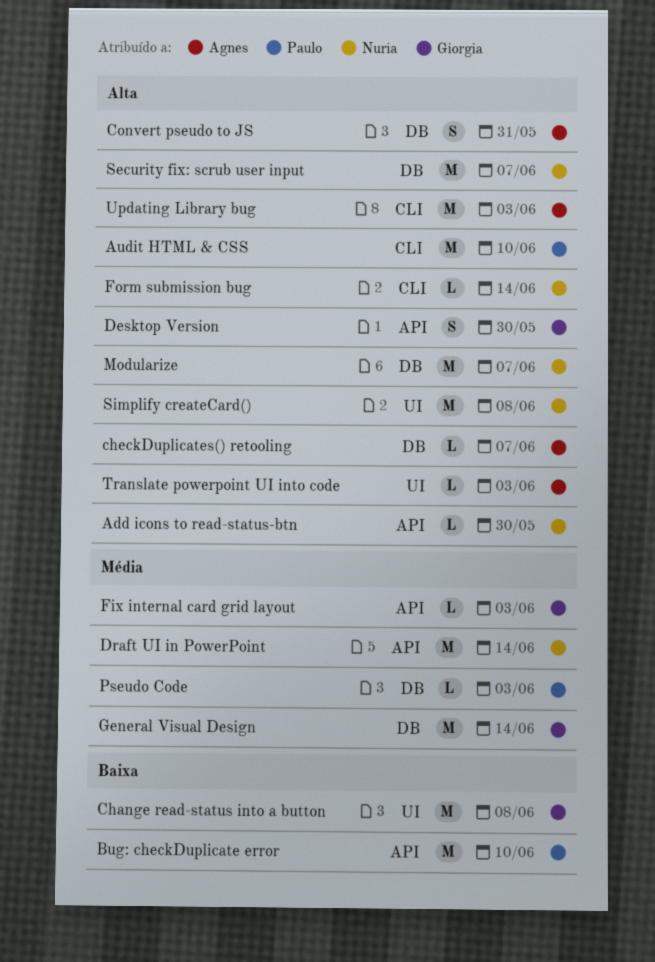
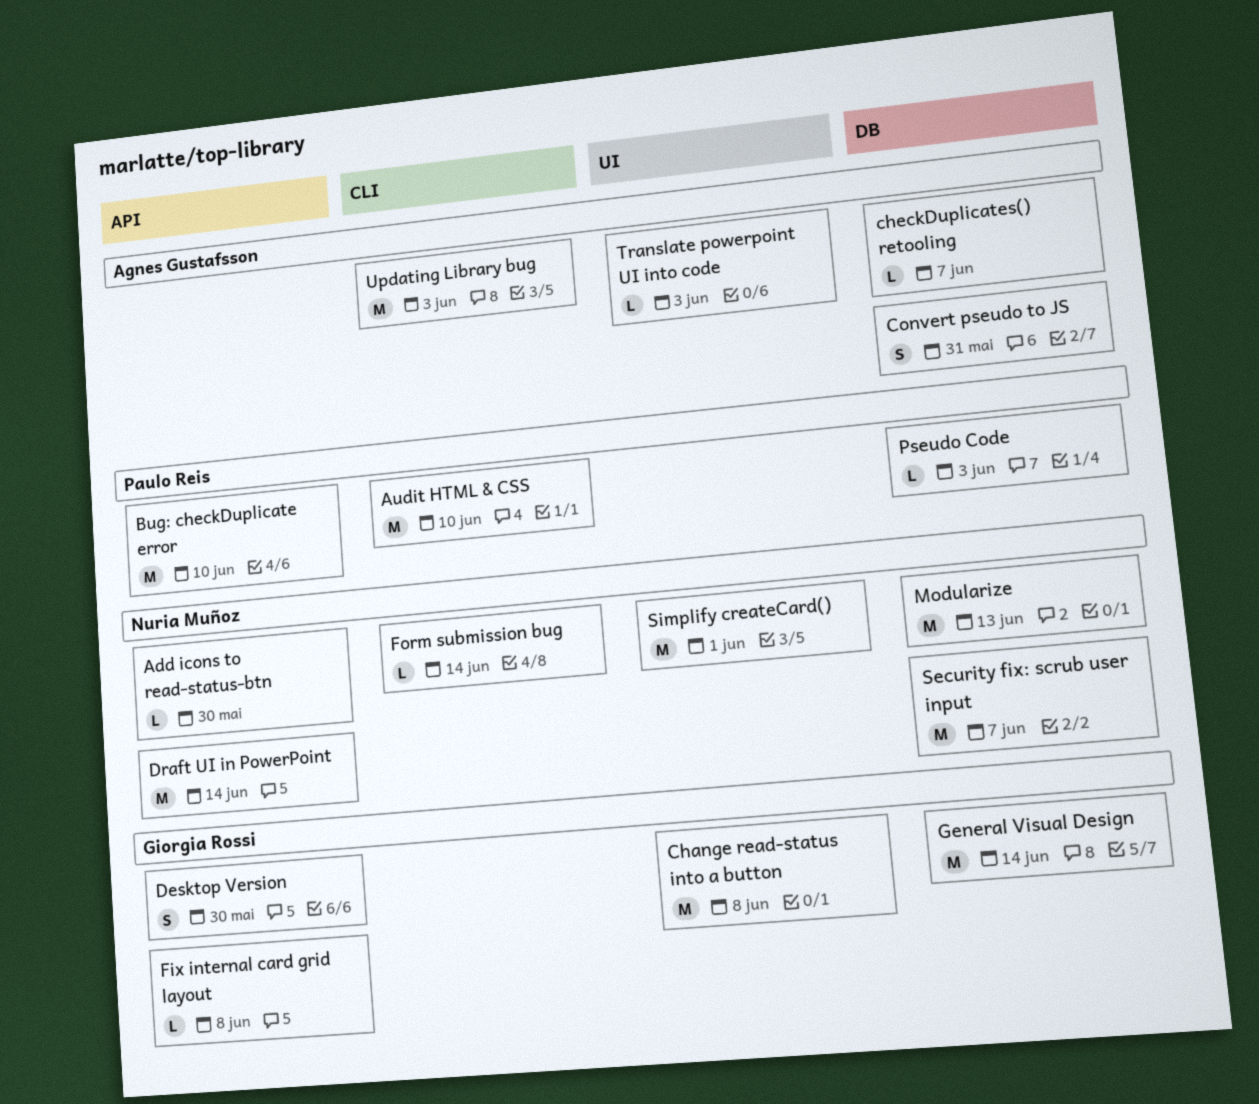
Fix internal card grid layout, due: Jun 3 -> Jun 8
Modularize, due: Jun 7 -> Jun 13
Simplify createCard(), due: Jun 8 -> Jun 1

